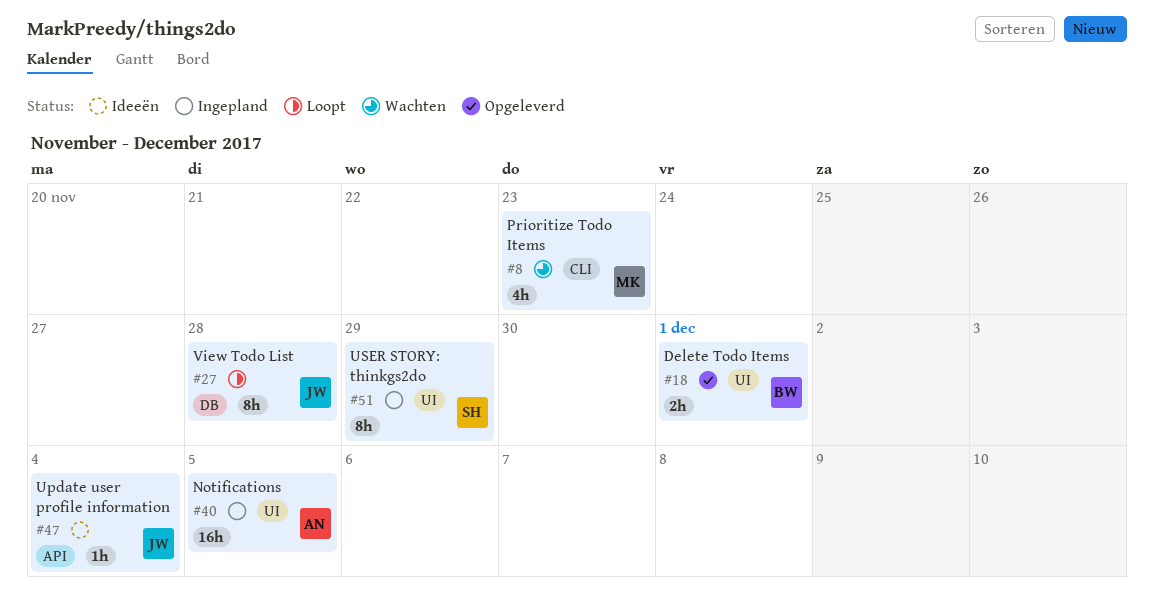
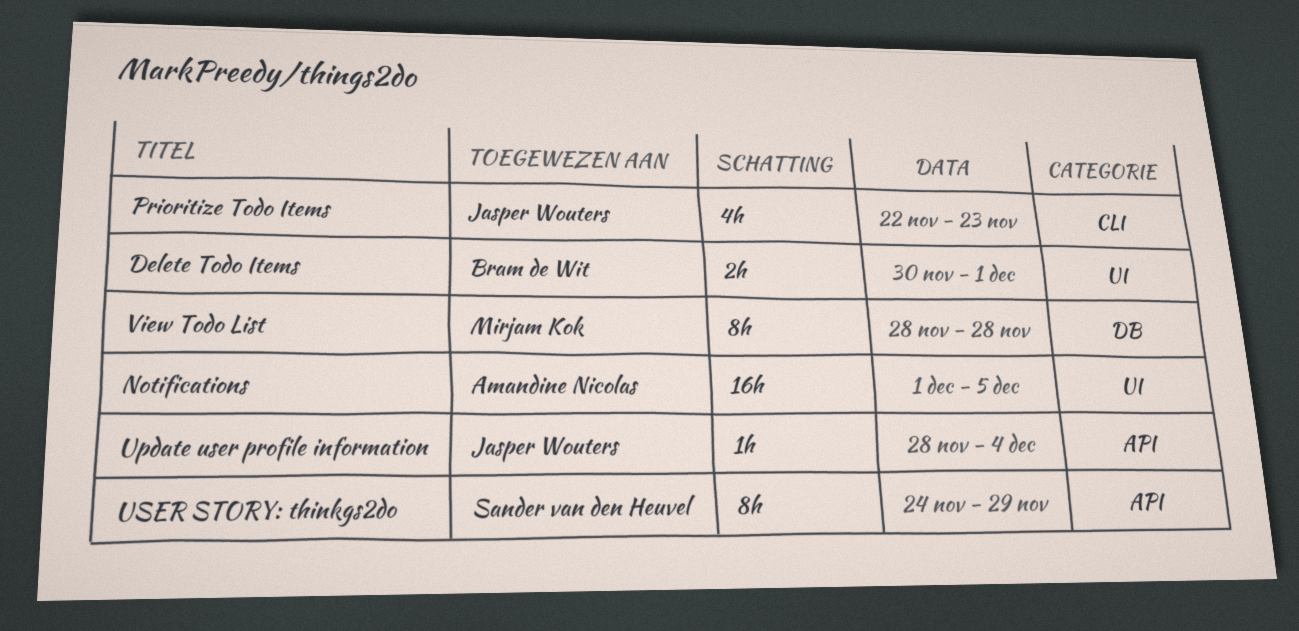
Prioritize Todo Items, owner: Mirjam Kok -> Jasper Wouters
USER STORY: thinkgs2do, label: UI -> API
View Todo List, owner: Jasper Wouters -> Mirjam Kok

